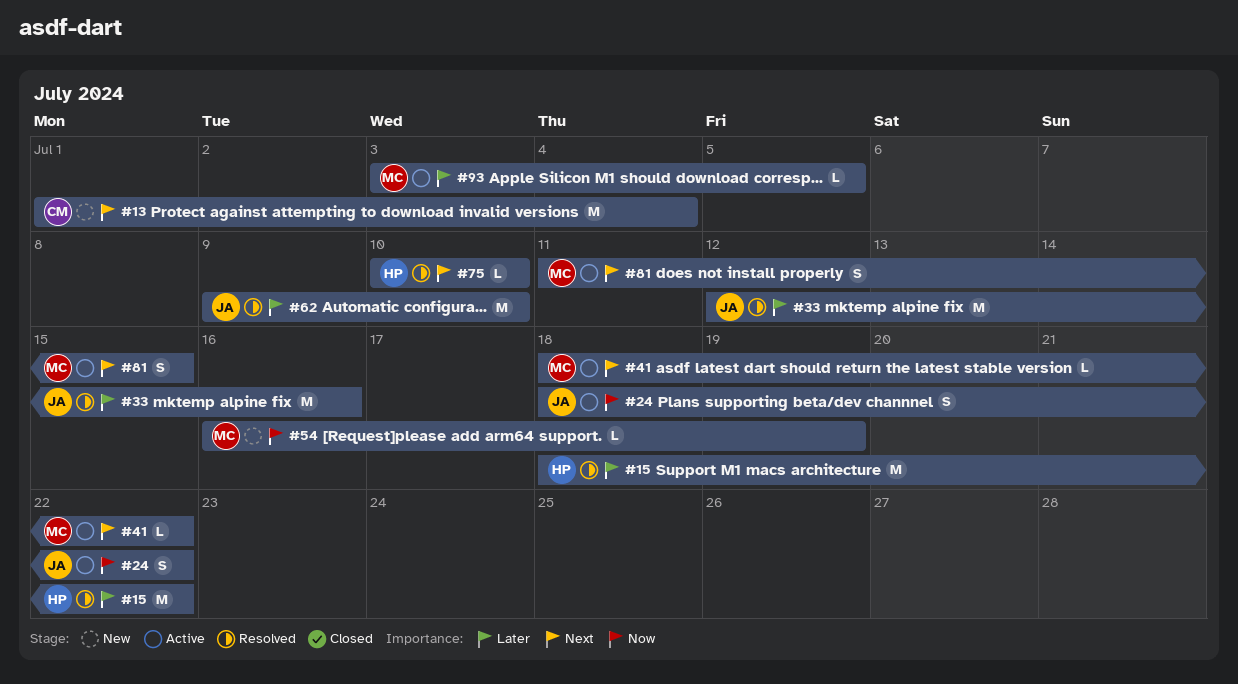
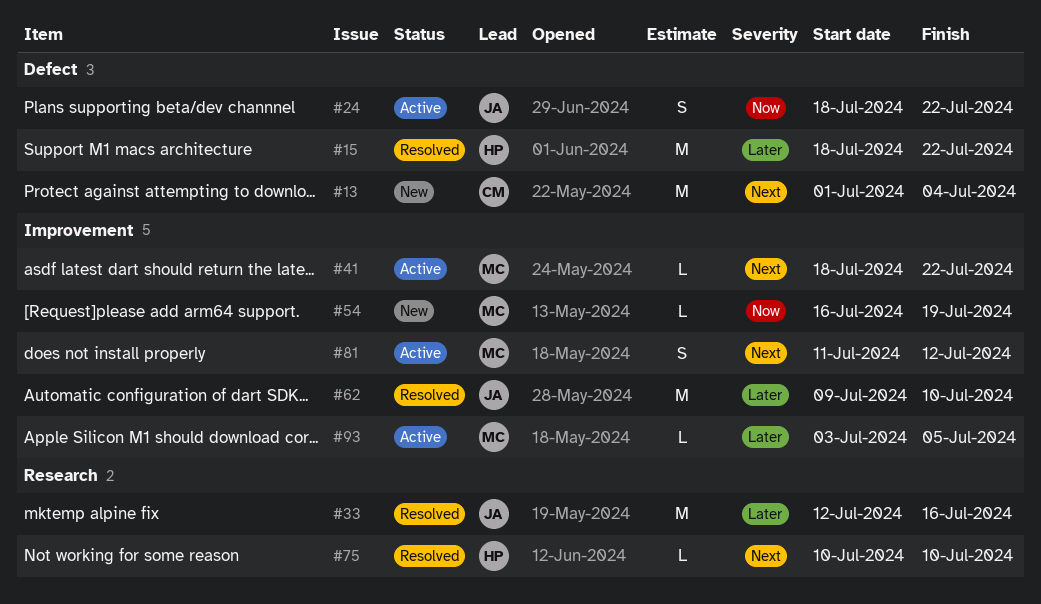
#81, due: Jul 15 -> Jul 12

